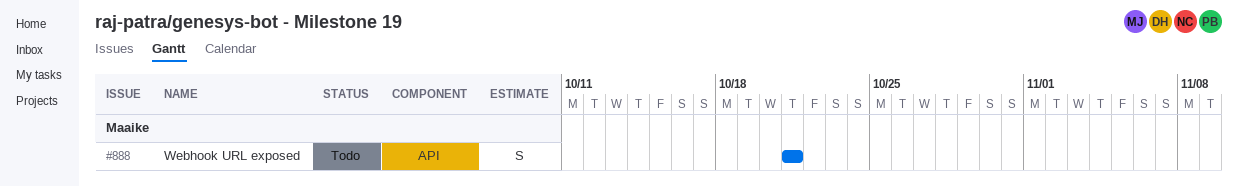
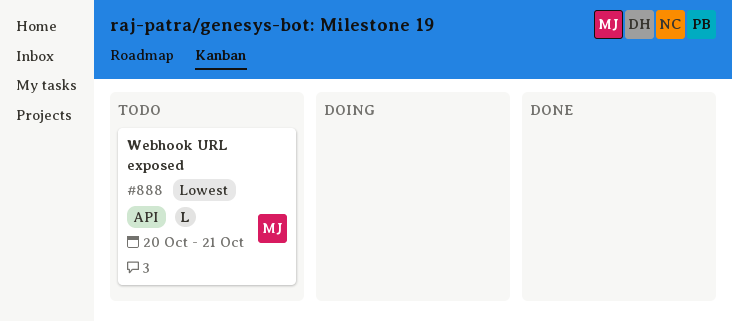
#888, estimate: S -> L
#888, start: Oct 21 -> Oct 20

